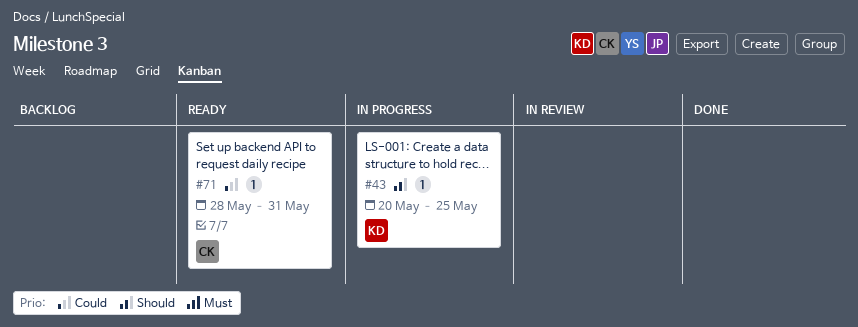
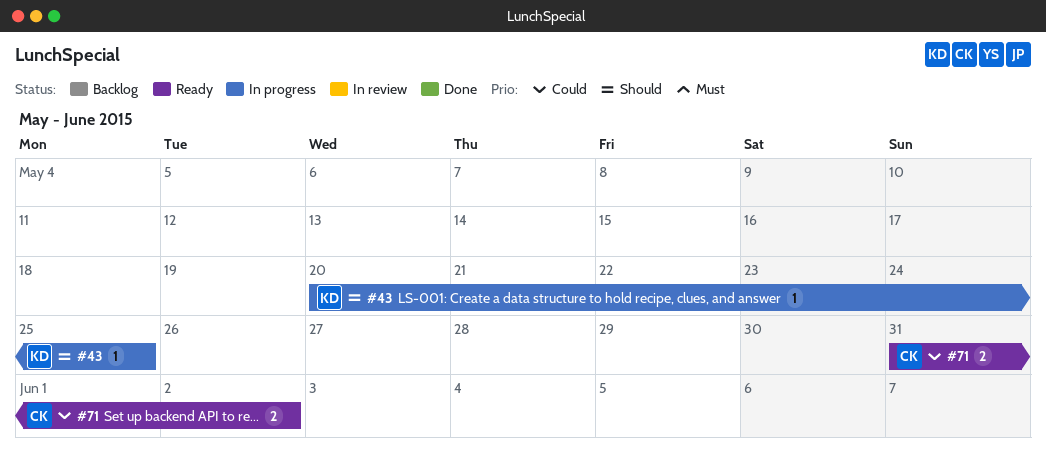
#71, estimate: 1 -> 2
#71, start: May 28 -> May 31
#71, due: May 31 -> Jun 2

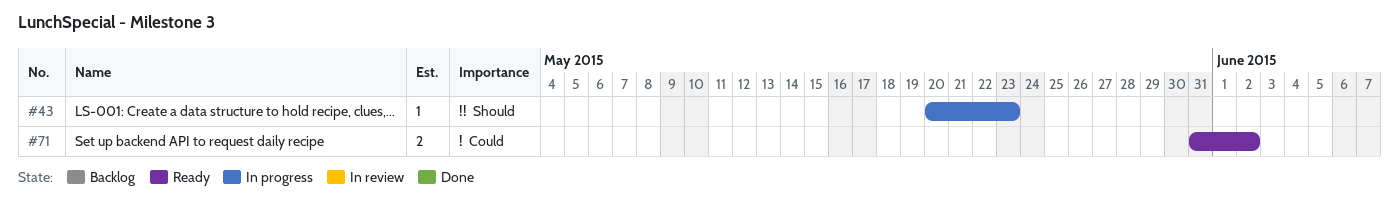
#43, due: May 25 -> May 23

